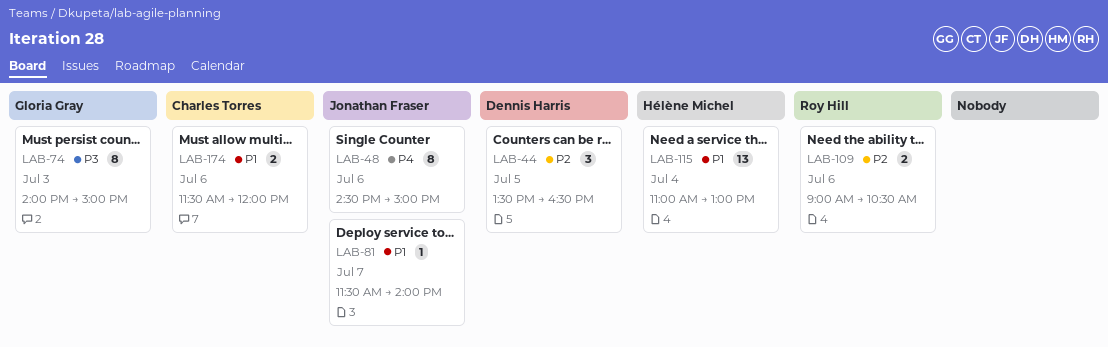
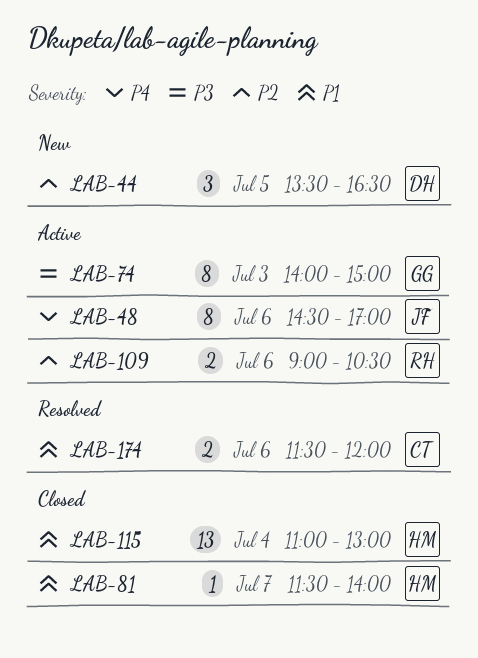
LAB-48, ends: 15:00 -> 17:00
LAB-81, owner: Jonathan Fraser -> Hélène Michel

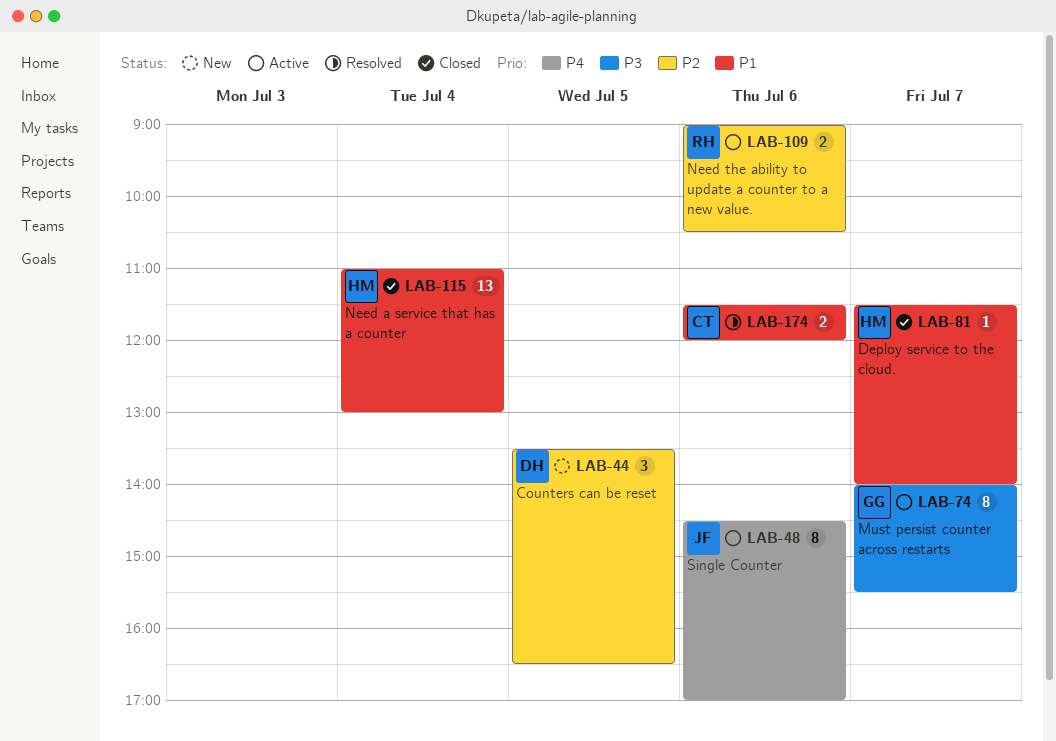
LAB-74, day: Jul 3 -> Jul 7
LAB-74, ends: 15:00 -> 15:30

